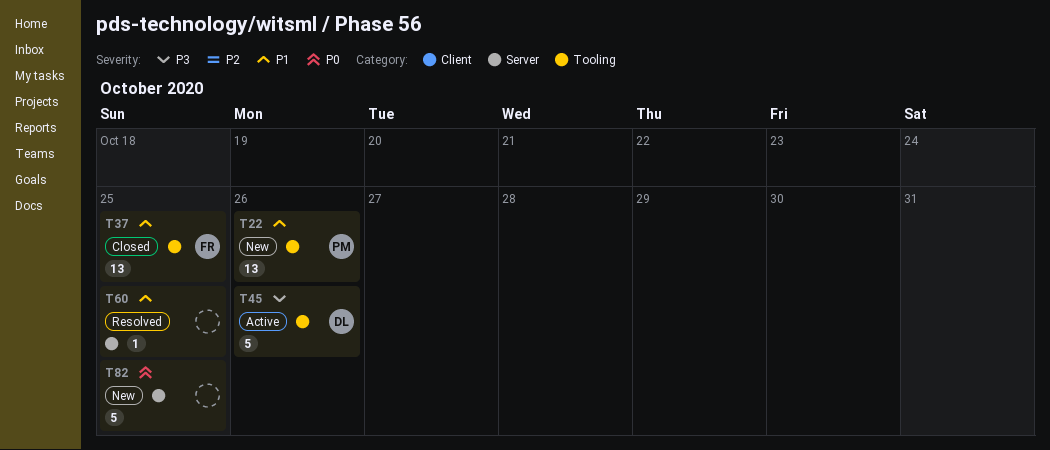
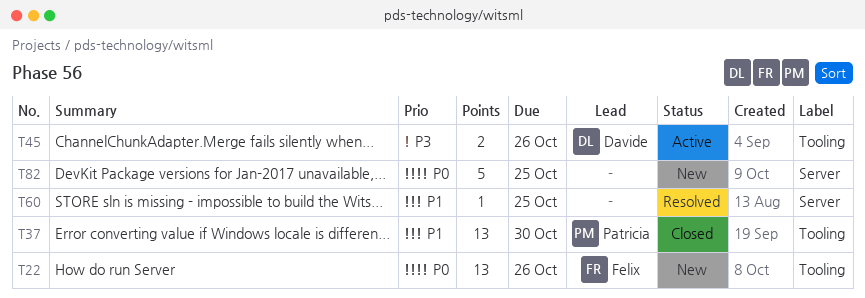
T22, owner: Patricia -> Felix
T22, priority: P1 -> P0
T37, owner: Felix -> Patricia
T37, due: Oct 25 -> Oct 30
T45, estimate: 5 -> 2

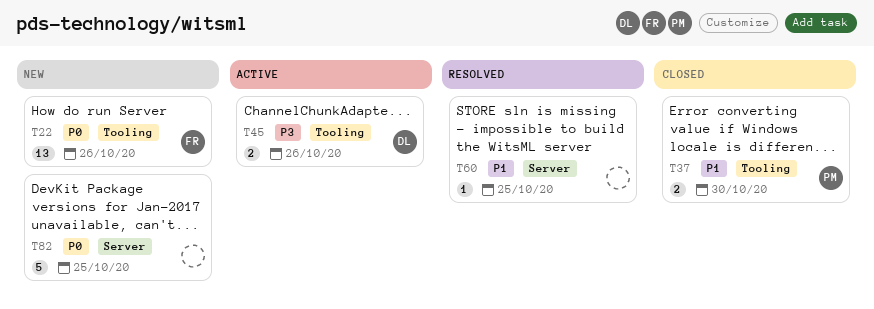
T37, estimate: 13 -> 2

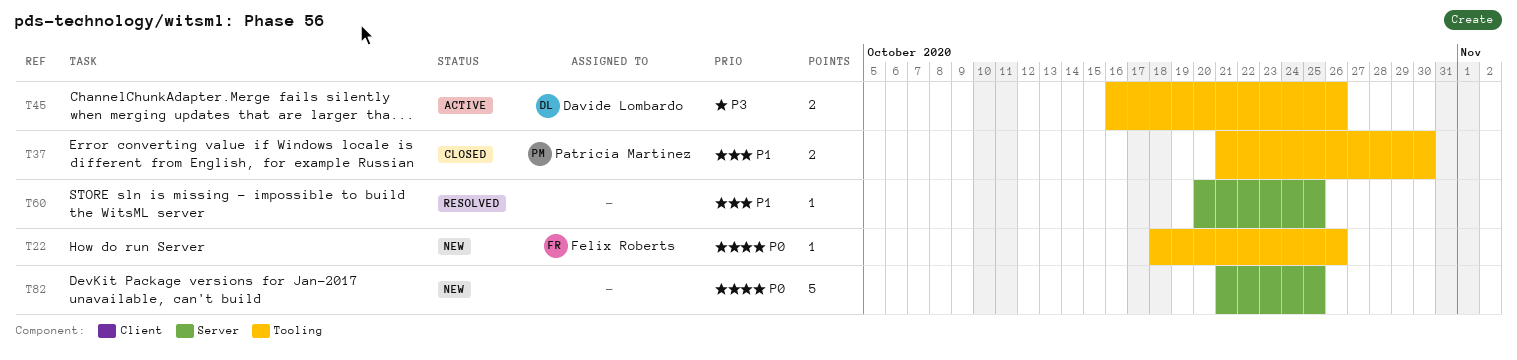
T22, estimate: 13 -> 1

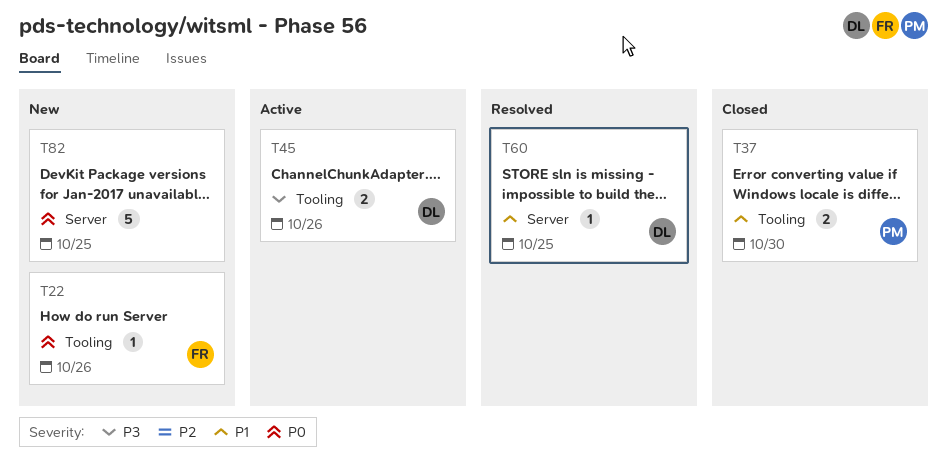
T60, owner: none -> Davide Lombardo

